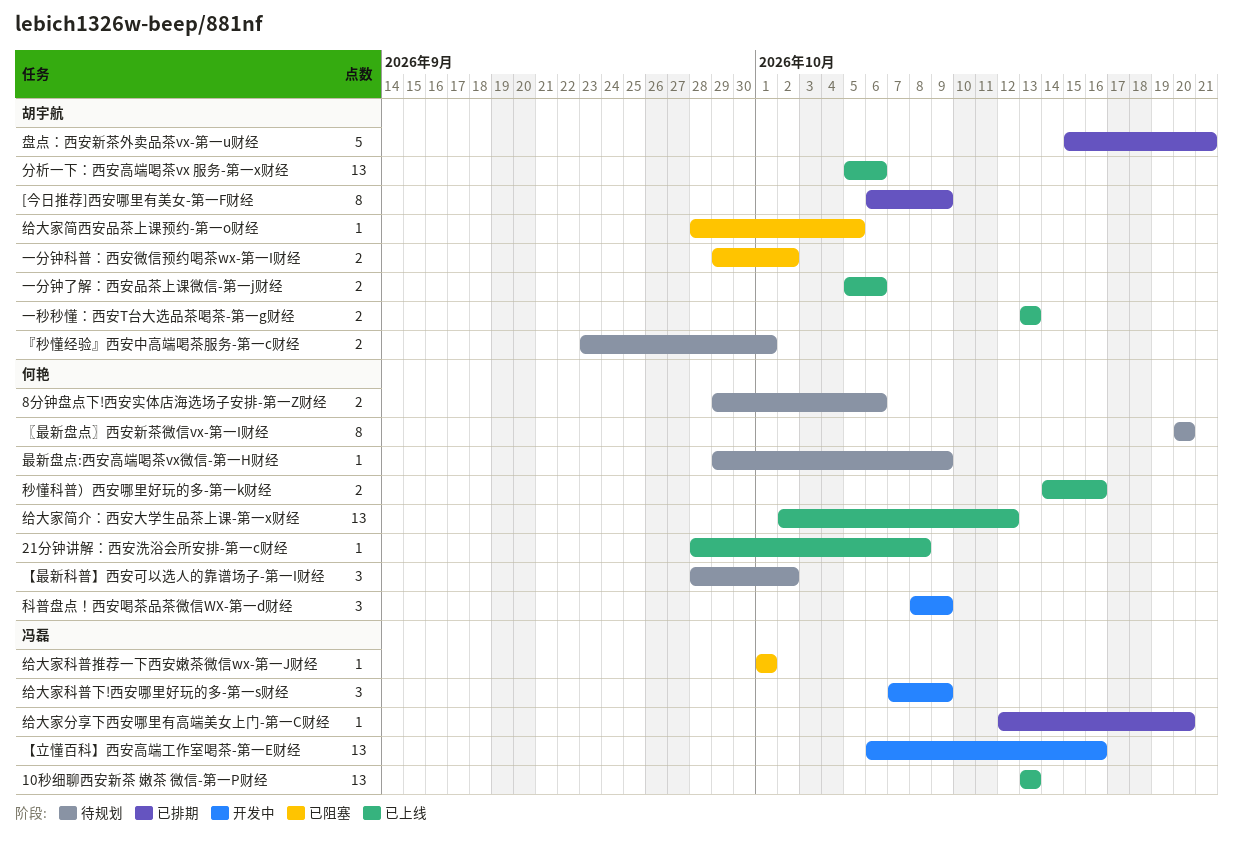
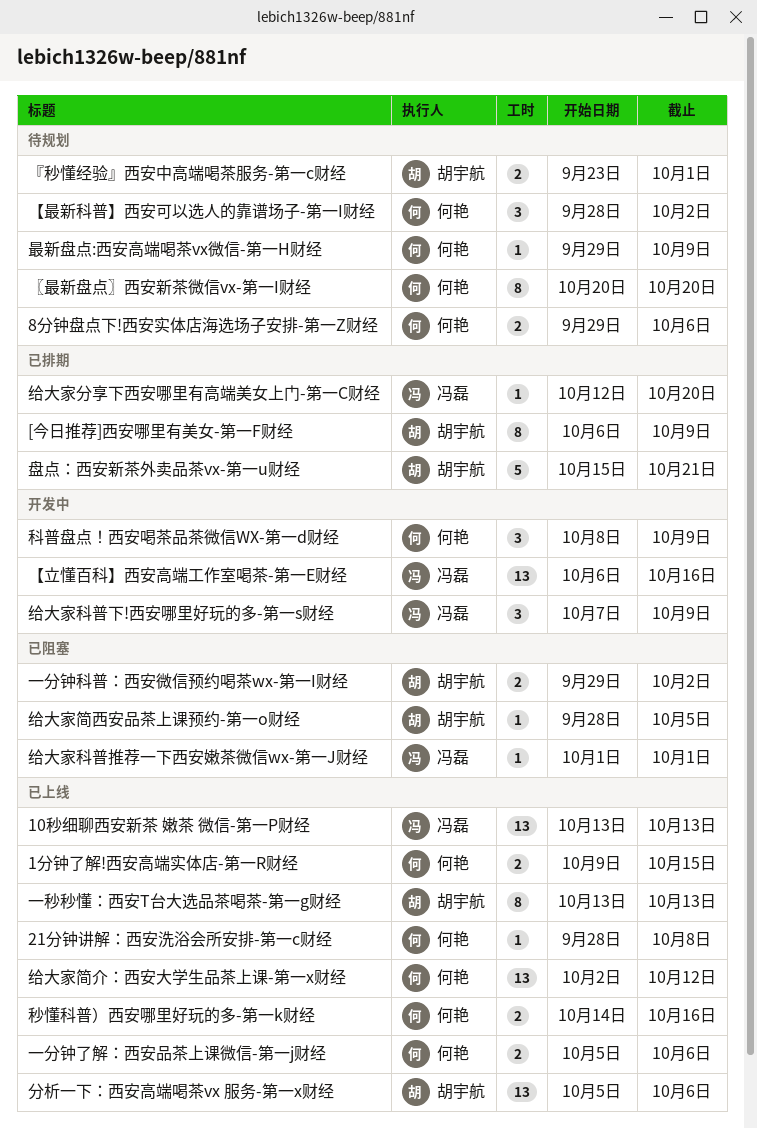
1分钟了解!西安高端实体店-第一R财经: none -> present
一分钟了解：西安品茶上课微信-第一j财经, owner: 胡宇航 -> 何艳
一秒秒懂：西安T台大选品茶喝茶-第一g财经, estimate: 2 -> 8

